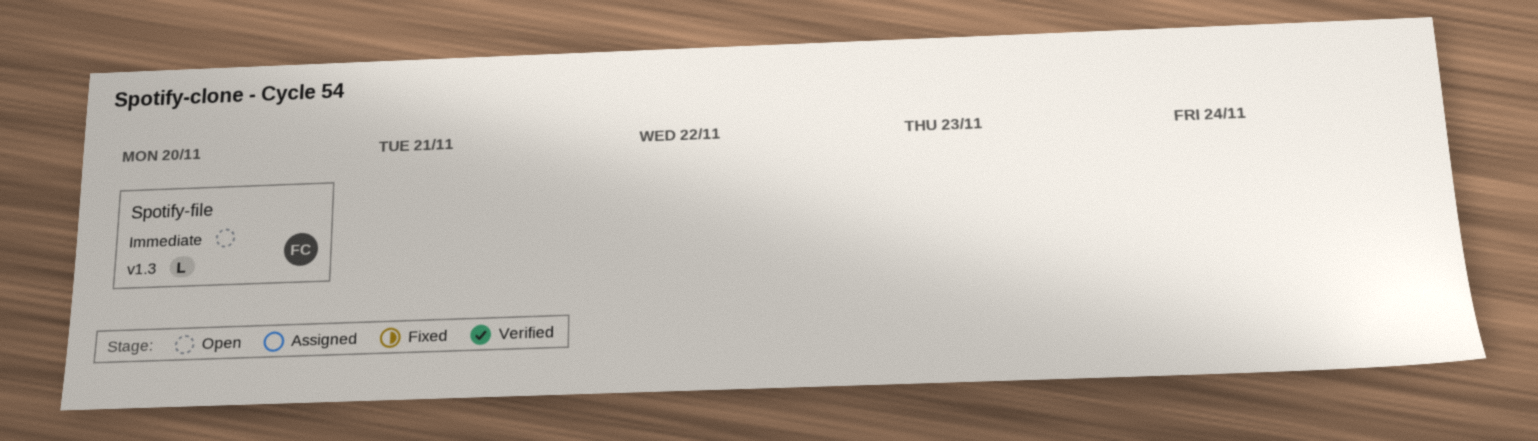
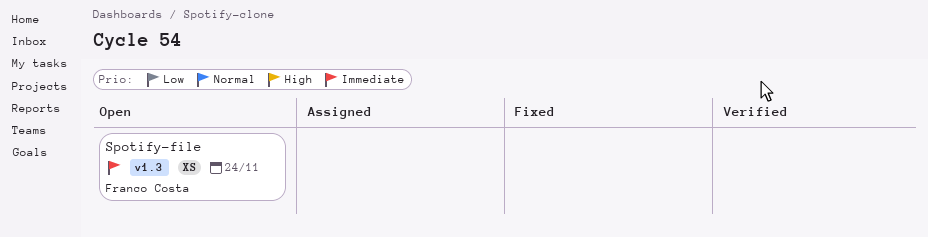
Spotify-file, estimate: L -> XS
Spotify-file, due: Nov 20 -> Nov 24

